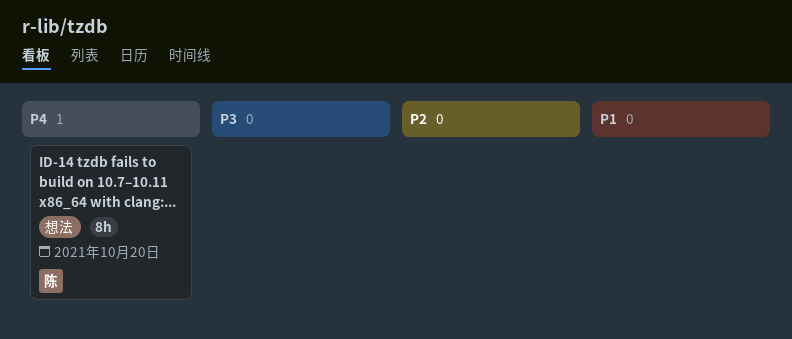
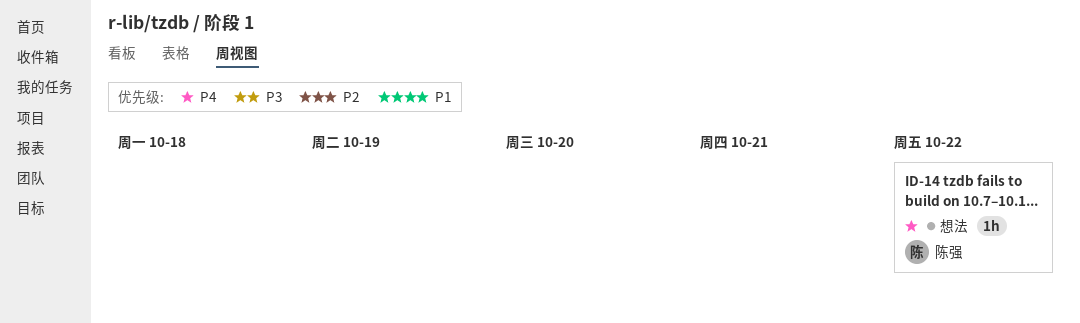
ID-14, estimate: 8h -> 1h
ID-14, due: Oct 20 -> Oct 22

